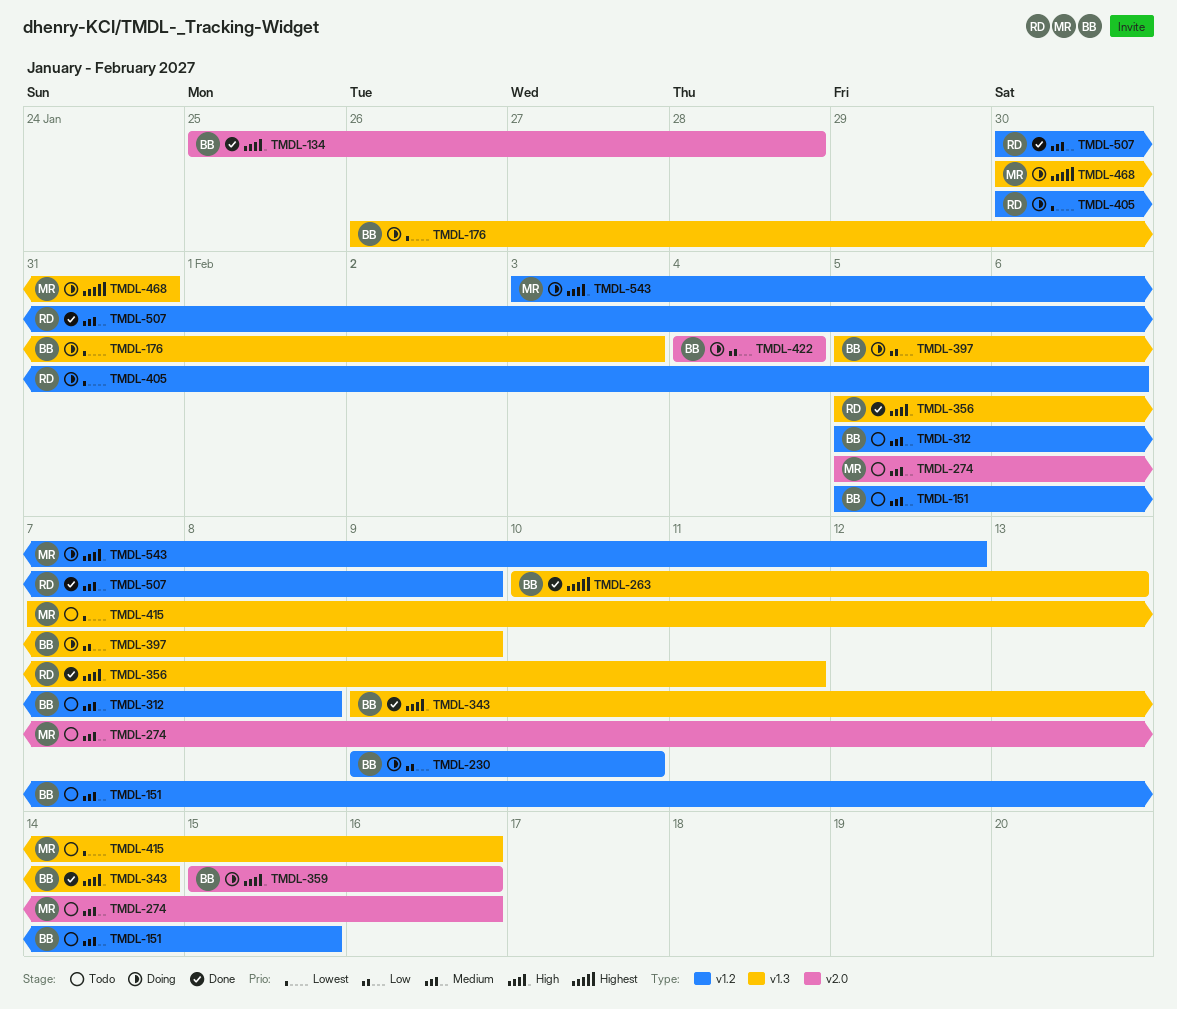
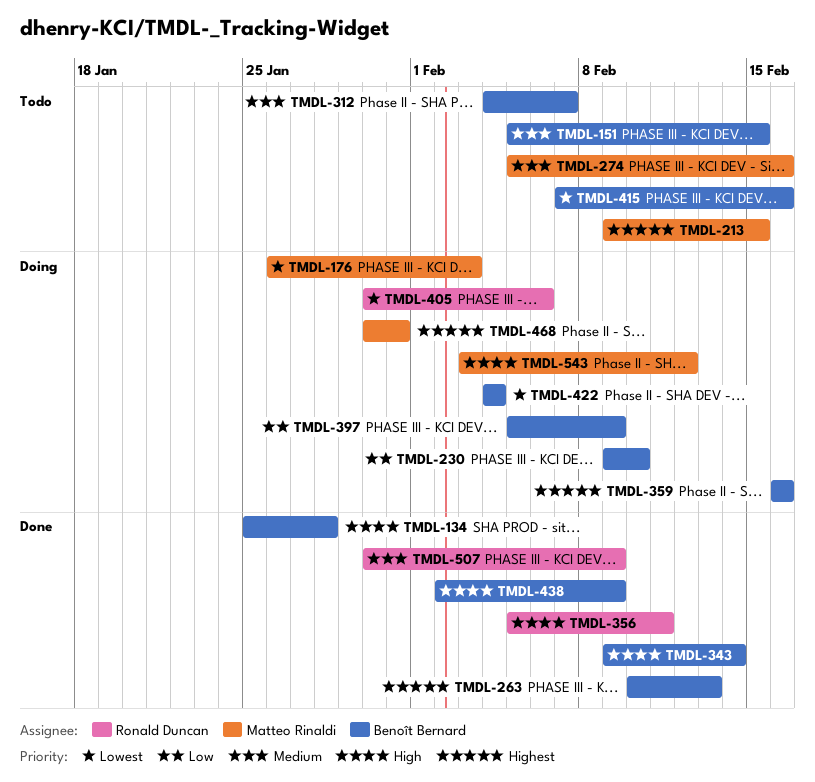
TMDL-176, owner: Benoît Bernard -> Matteo Rinaldi
TMDL-213: none -> present
TMDL-312, start: Feb 5 -> Feb 4
TMDL-312, due: Feb 8 -> Feb 7
TMDL-359, priority: High -> Highest
TMDL-359, start: Feb 15 -> Feb 16
TMDL-415, owner: Matteo Rinaldi -> Benoît Bernard
TMDL-422, priority: Low -> Lowest
TMDL-438: none -> present

